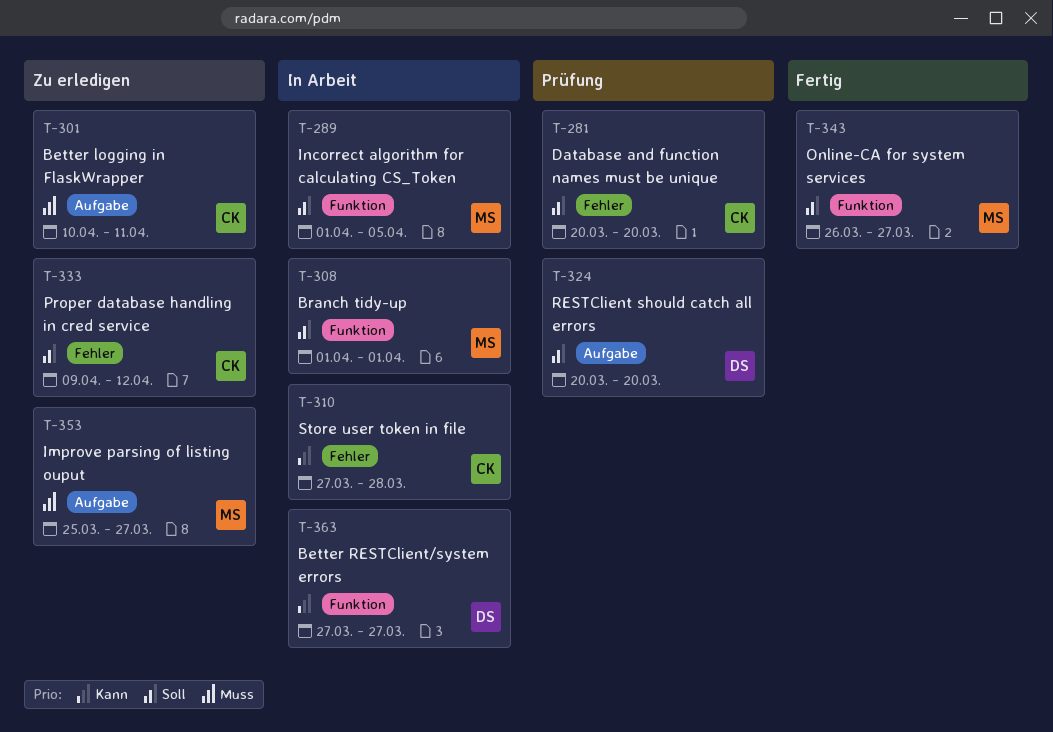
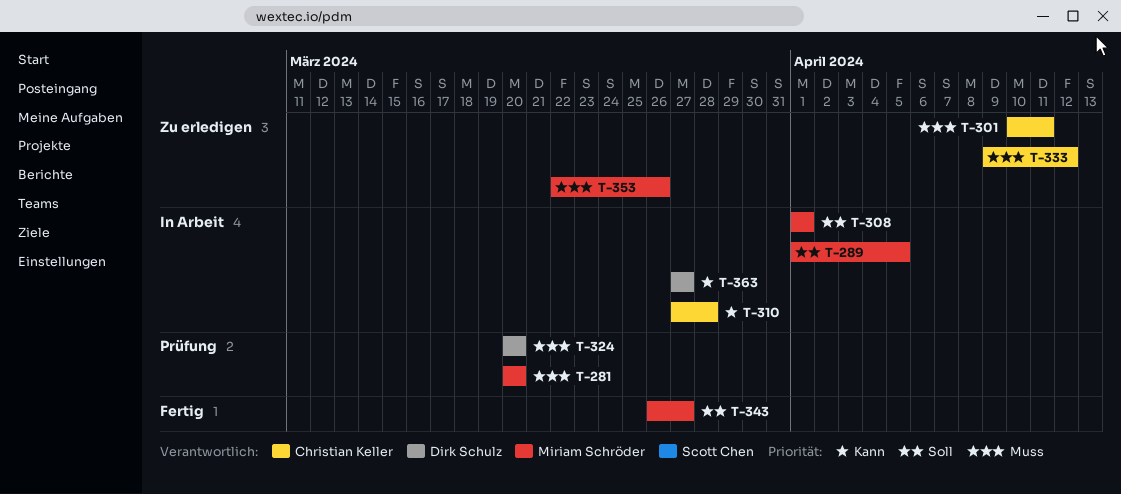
T-281, owner: Christian Keller -> Miriam Schröder
T-281, priority: Soll -> Muss
T-324, priority: Soll -> Muss
T-333, priority: Soll -> Muss
T-353, start: Mar 25 -> Mar 22
T-353, due: Mar 27 -> Mar 26

